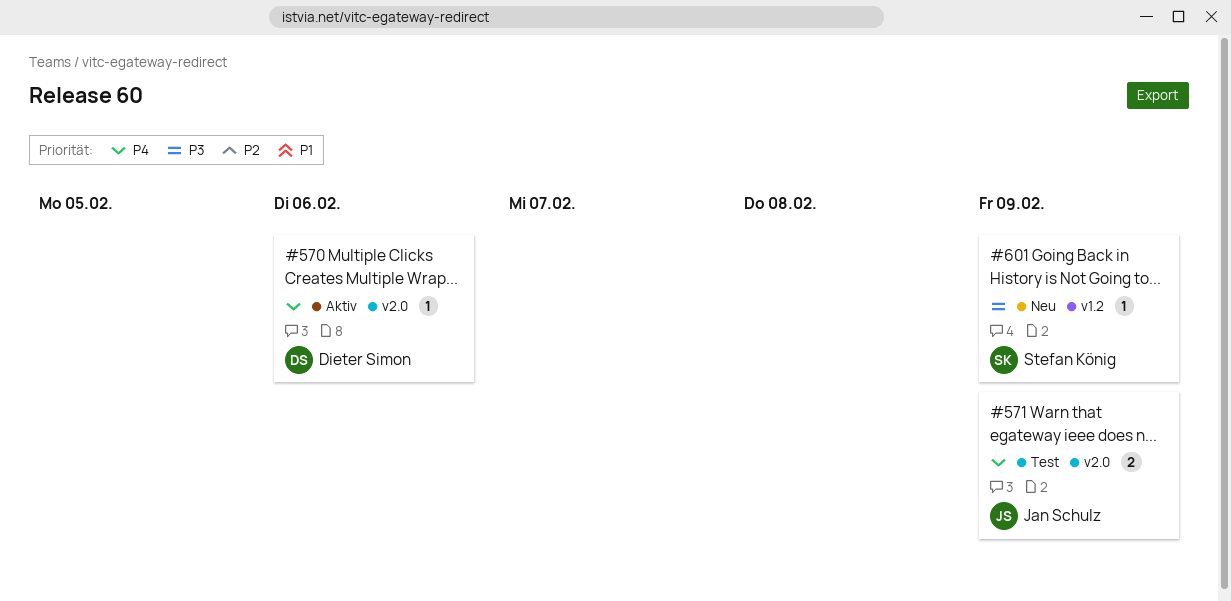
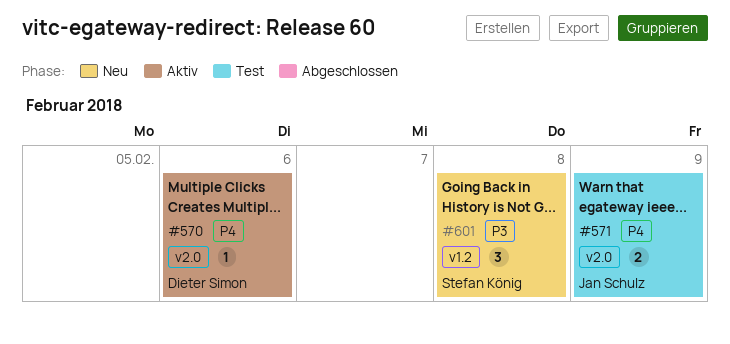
#601, estimate: 1 -> 3
#601, due: Feb 9 -> Feb 8

